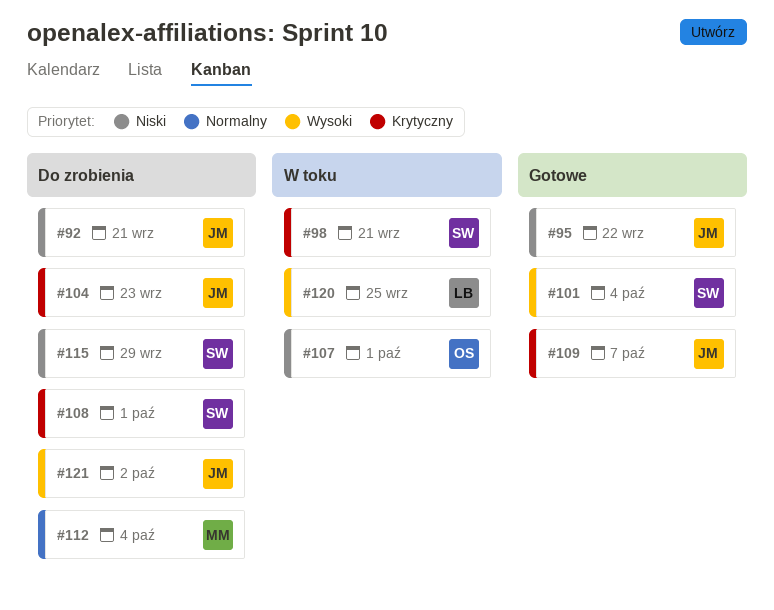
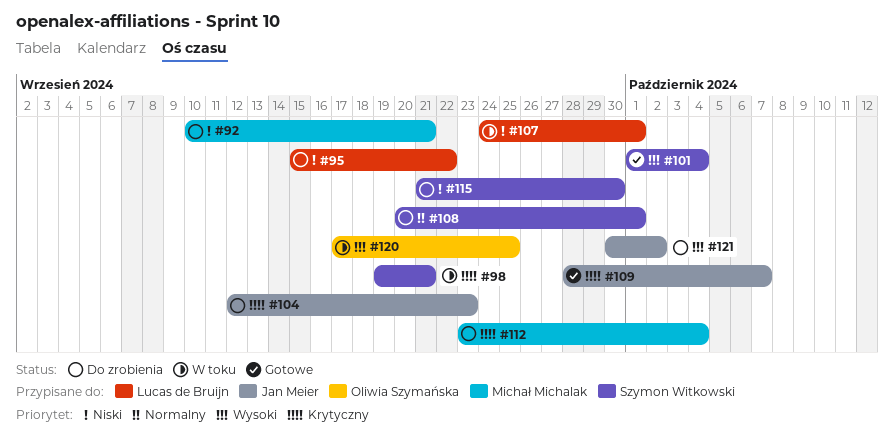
#92, owner: Jan Meier -> Michał Michalak
#95, status: Gotowe -> Do zrobienia
#95, owner: Jan Meier -> Lucas de Bruijn
#107, owner: Oliwia Szymańska -> Lucas de Bruijn
#108, priority: Krytyczny -> Normalny
#112, priority: Normalny -> Krytyczny
#115, due: Sep 29 -> Sep 30
#120, owner: Lucas de Bruijn -> Oliwia Szymańska

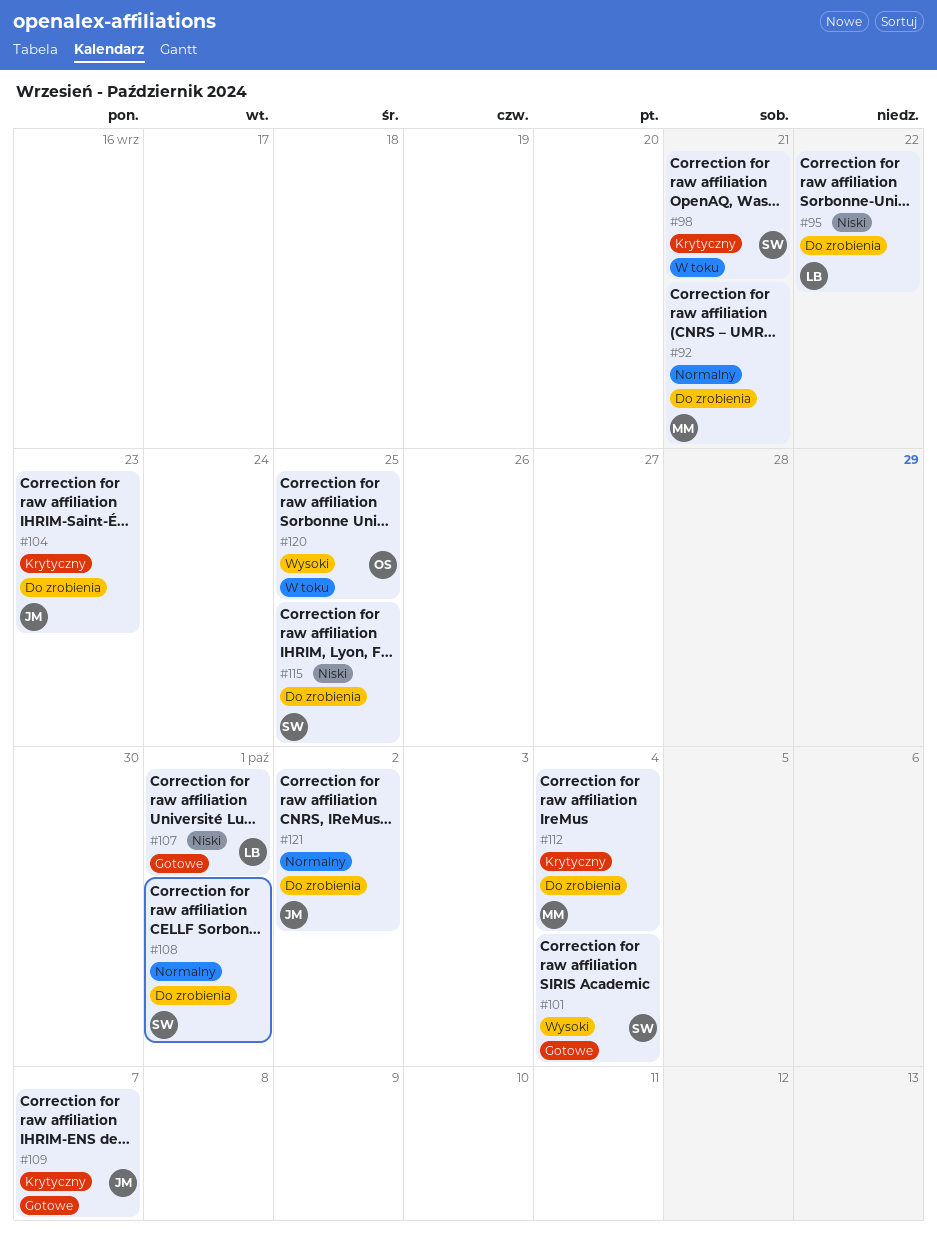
#92, priority: Niski -> Normalny
#107, status: W toku -> Gotowe
#115, due: Sep 30 -> Sep 25
#121, priority: Wysoki -> Normalny

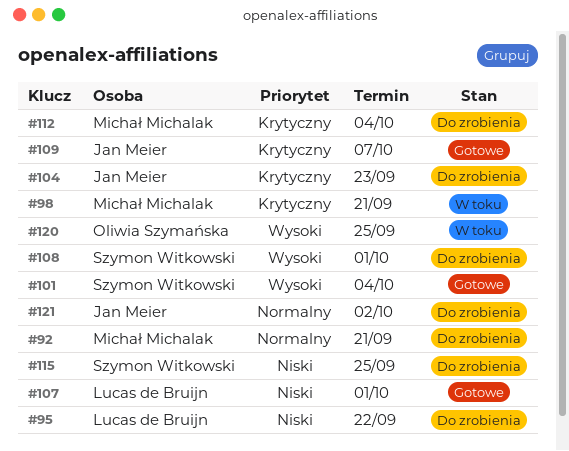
#98, owner: Szymon Witkowski -> Michał Michalak
#108, priority: Normalny -> Wysoki

